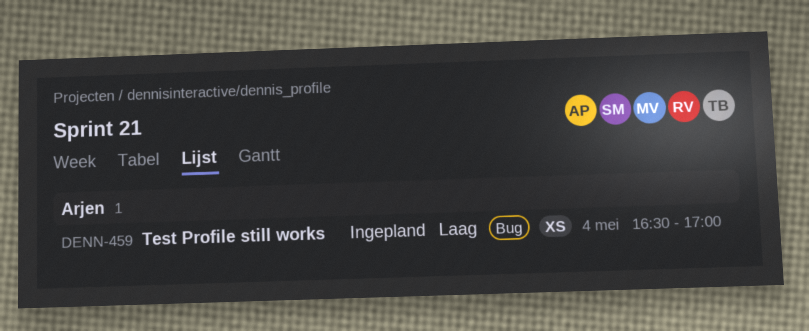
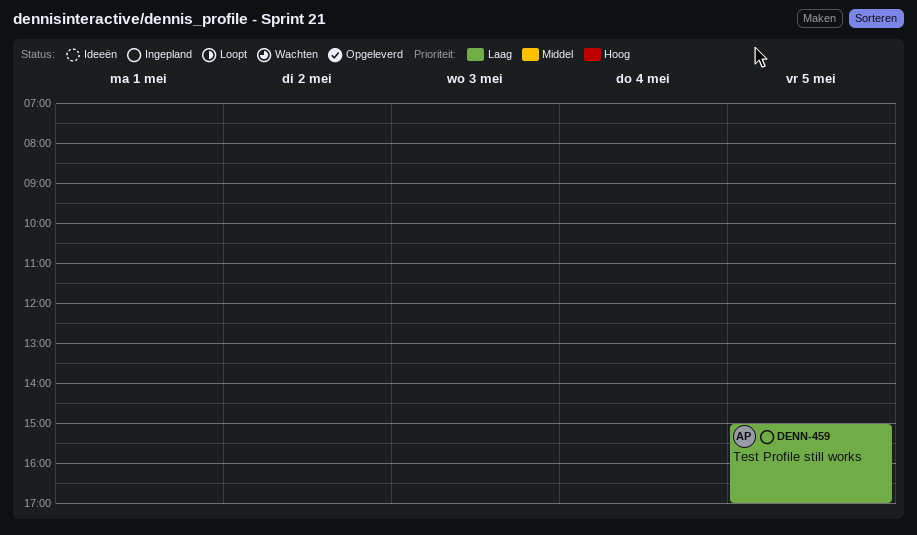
DENN-459, day: May 4 -> May 5
DENN-459, begins: 16:30 -> 15:00

